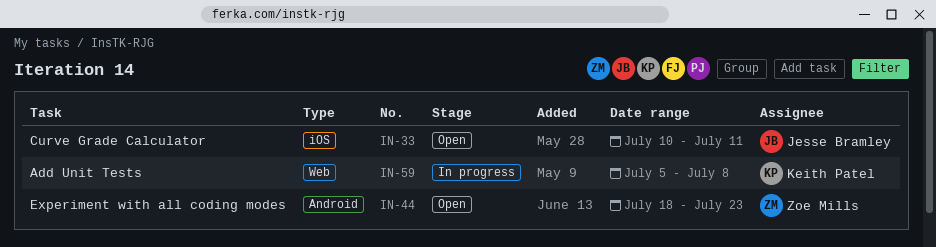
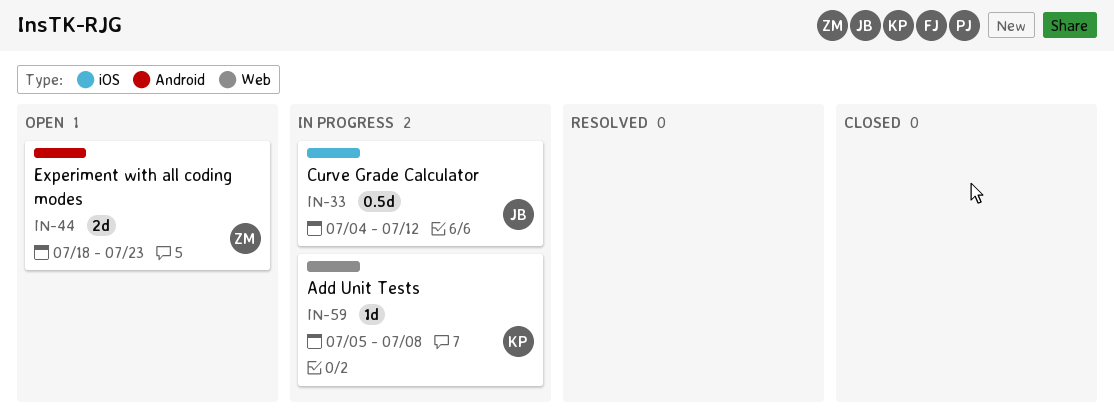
IN-33, status: Open -> In progress
IN-33, start: Jul 10 -> Jul 4
IN-33, due: Jul 11 -> Jul 12

